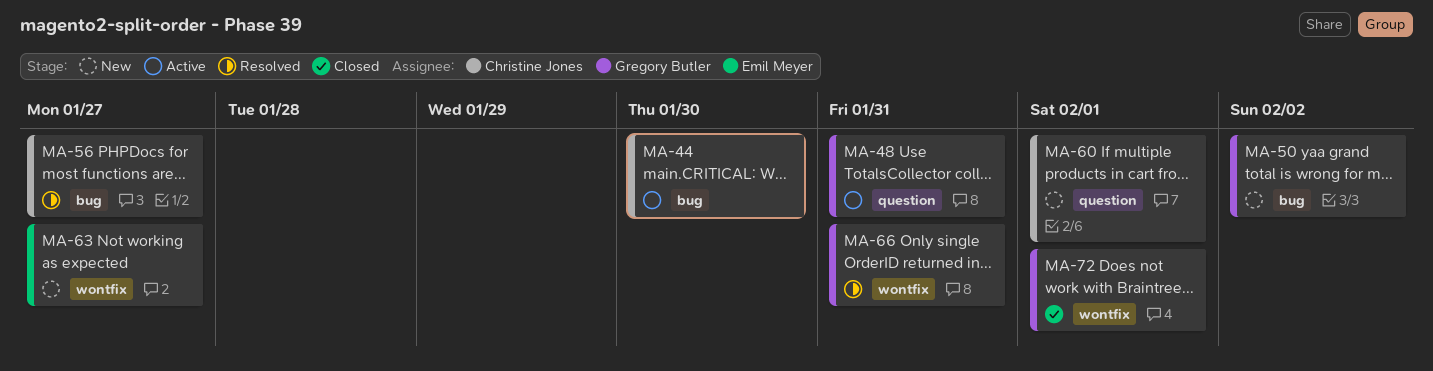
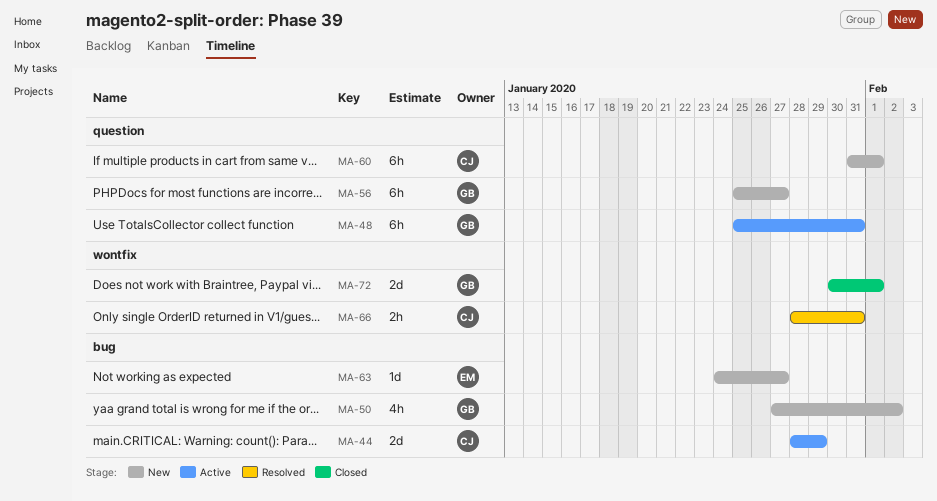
MA-44, due: Jan 30 -> Jan 29
MA-56, status: Resolved -> New
MA-56, owner: Christine Jones -> Gregory Butler
MA-56, label: bug -> question
MA-63, label: wontfix -> bug
MA-66, owner: Gregory Butler -> Christine Jones

